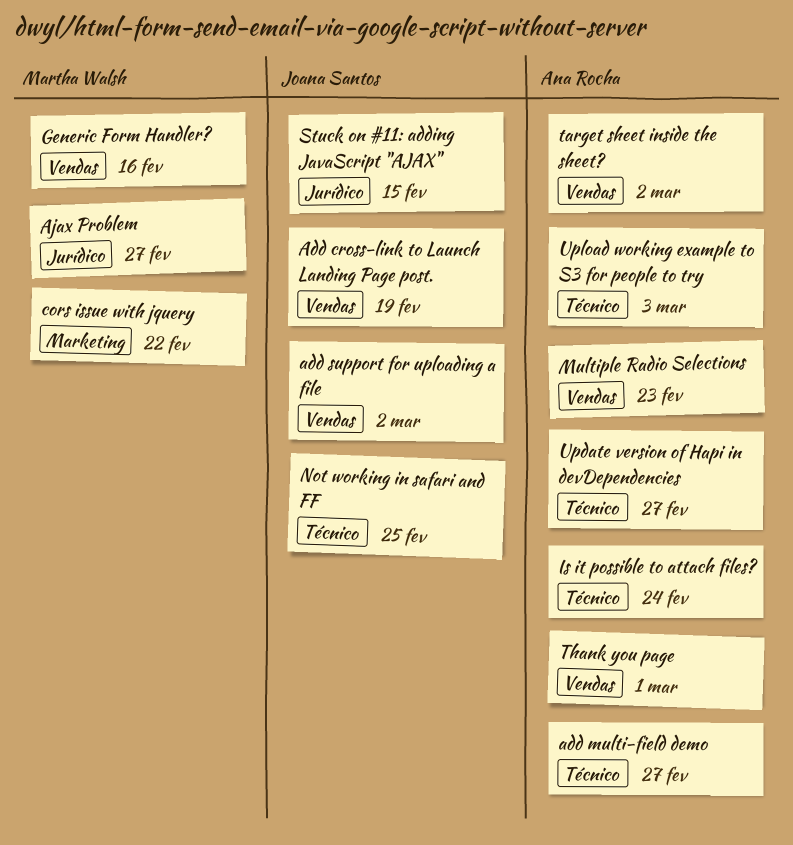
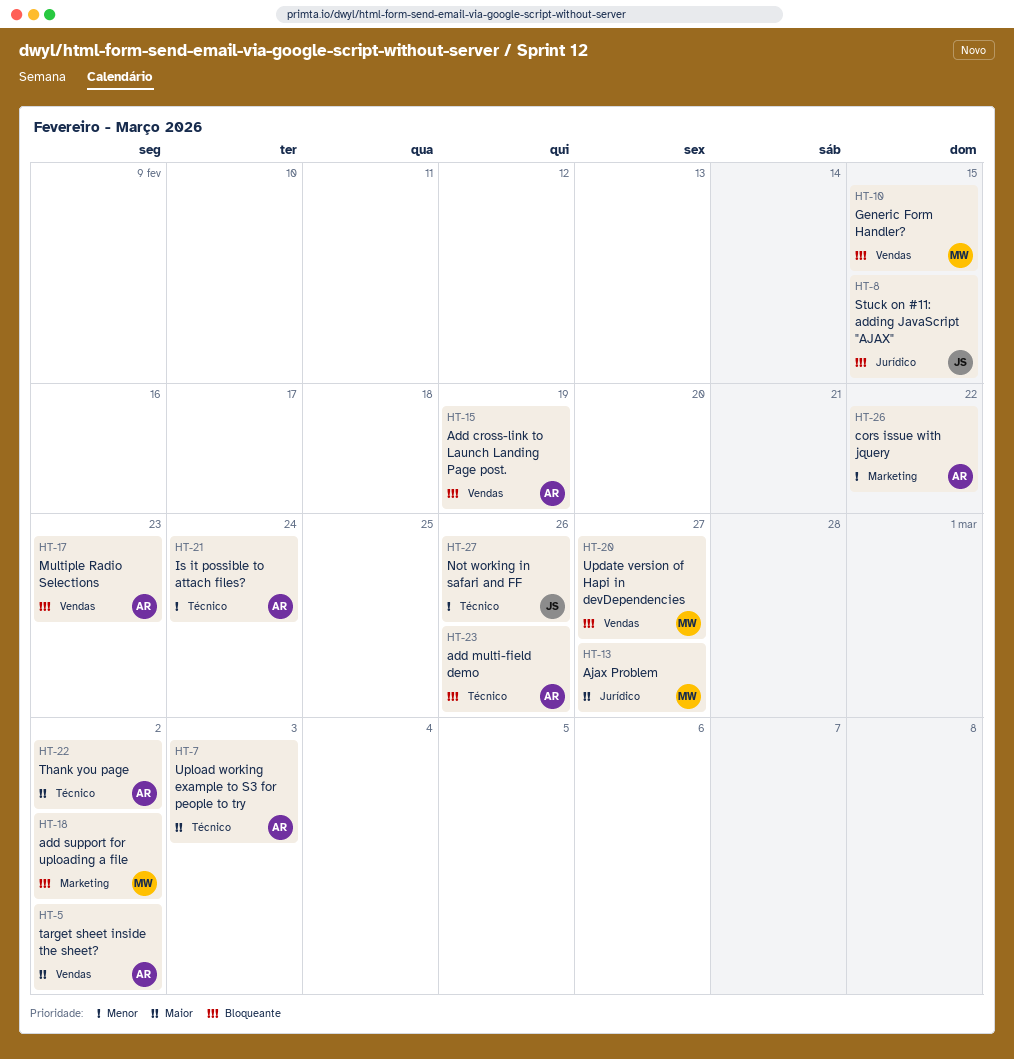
Add cross-link to Launch Landing Page post., owner: Joana Santos -> Ana Rocha
add multi-field demo, due: Feb 27 -> Feb 26
add support for uploading a file, owner: Joana Santos -> Martha Walsh
add support for uploading a file, label: Vendas -> Marketing
cors issue with jquery, owner: Martha Walsh -> Ana Rocha
Generic Form Handler?, due: Feb 16 -> Feb 15
Not working in safari and FF, due: Feb 25 -> Feb 26
Thank you page, label: Vendas -> Técnico
Thank you page, due: Mar 1 -> Mar 2
Update version of Hapi in devDependencies, owner: Ana Rocha -> Martha Walsh
Update version of Hapi in devDependencies, label: Técnico -> Vendas

